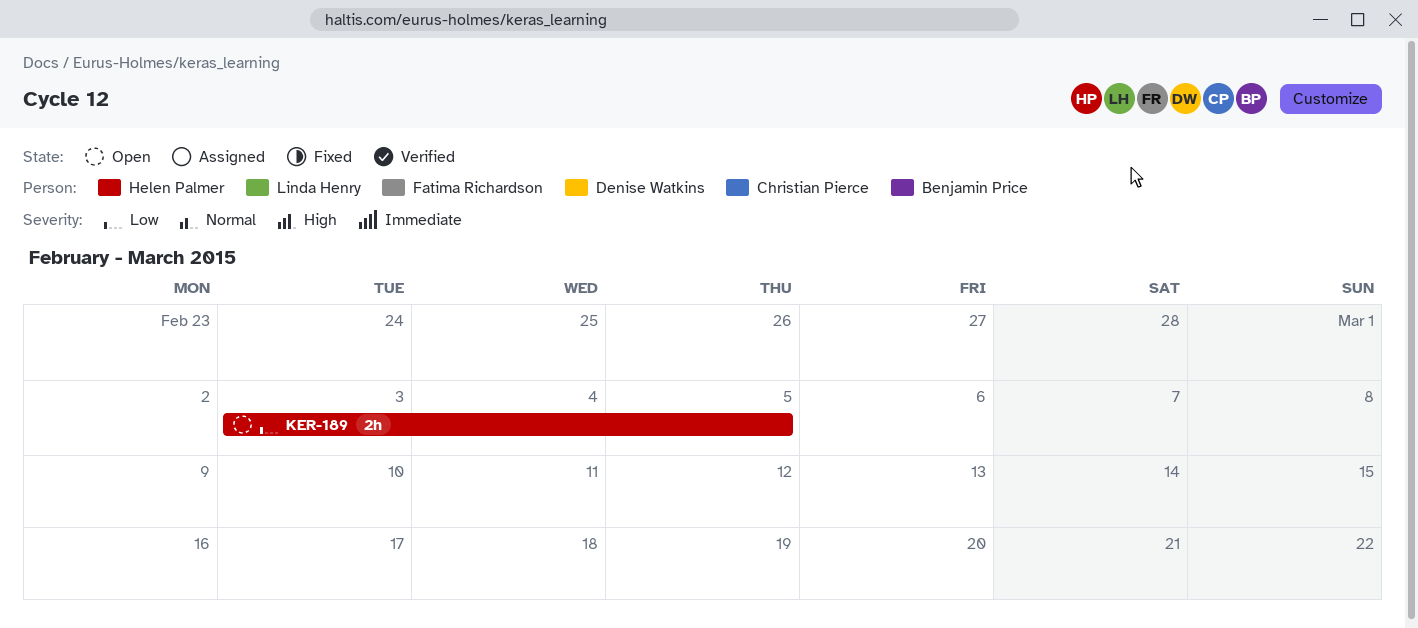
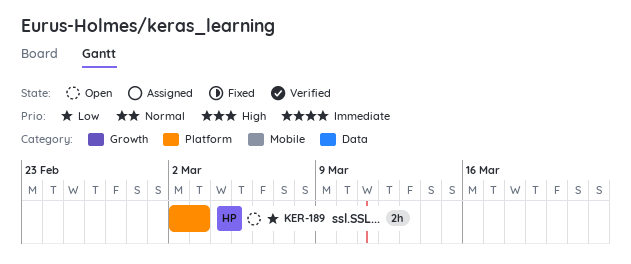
KER-189, start: Mar 3 -> Mar 2
KER-189, due: Mar 5 -> Mar 3

